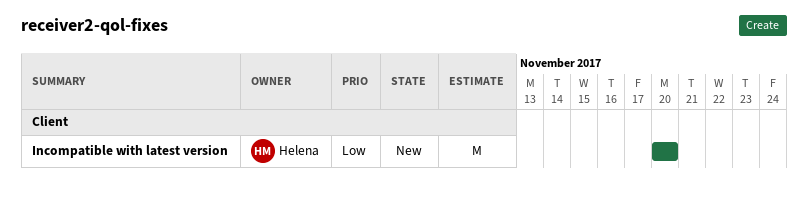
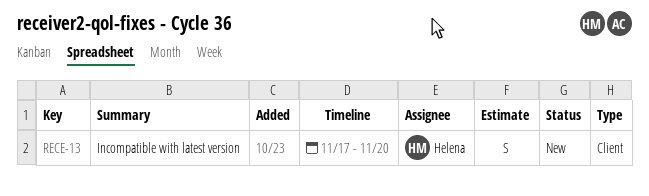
Incompatible with latest version, estimate: M -> S
Incompatible with latest version, start: Nov 20 -> Nov 17

